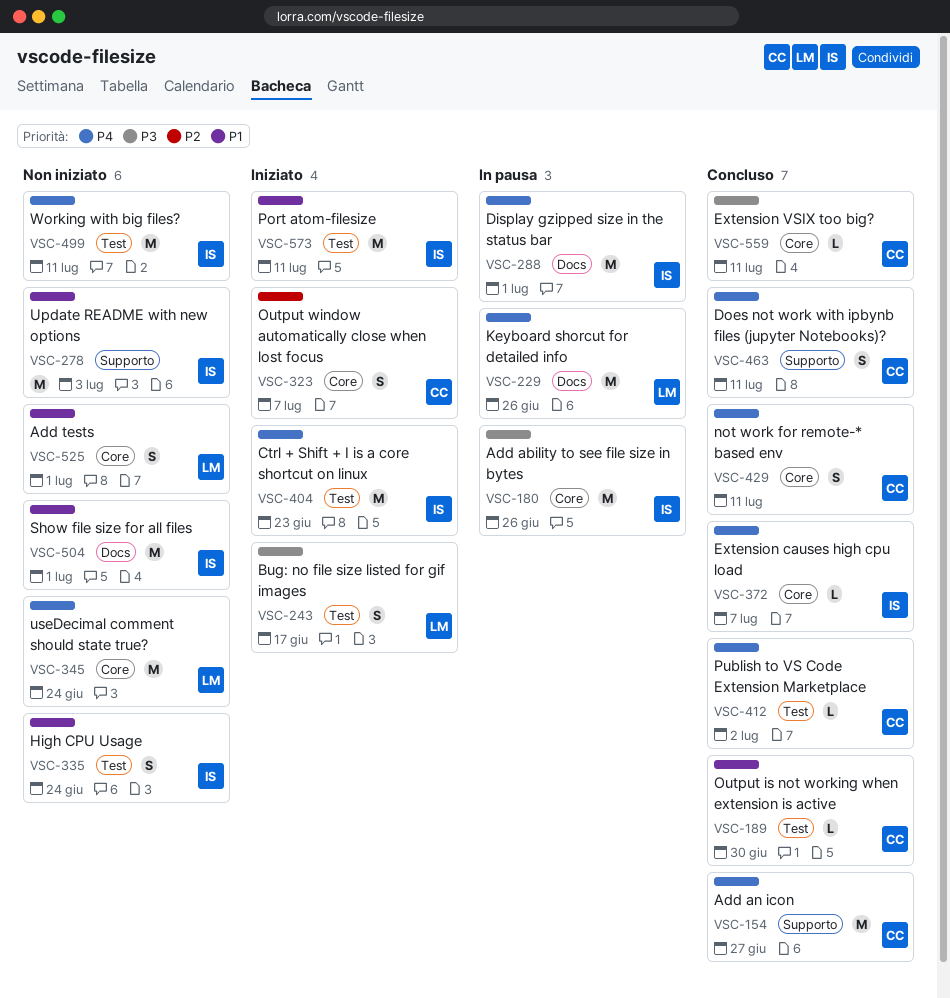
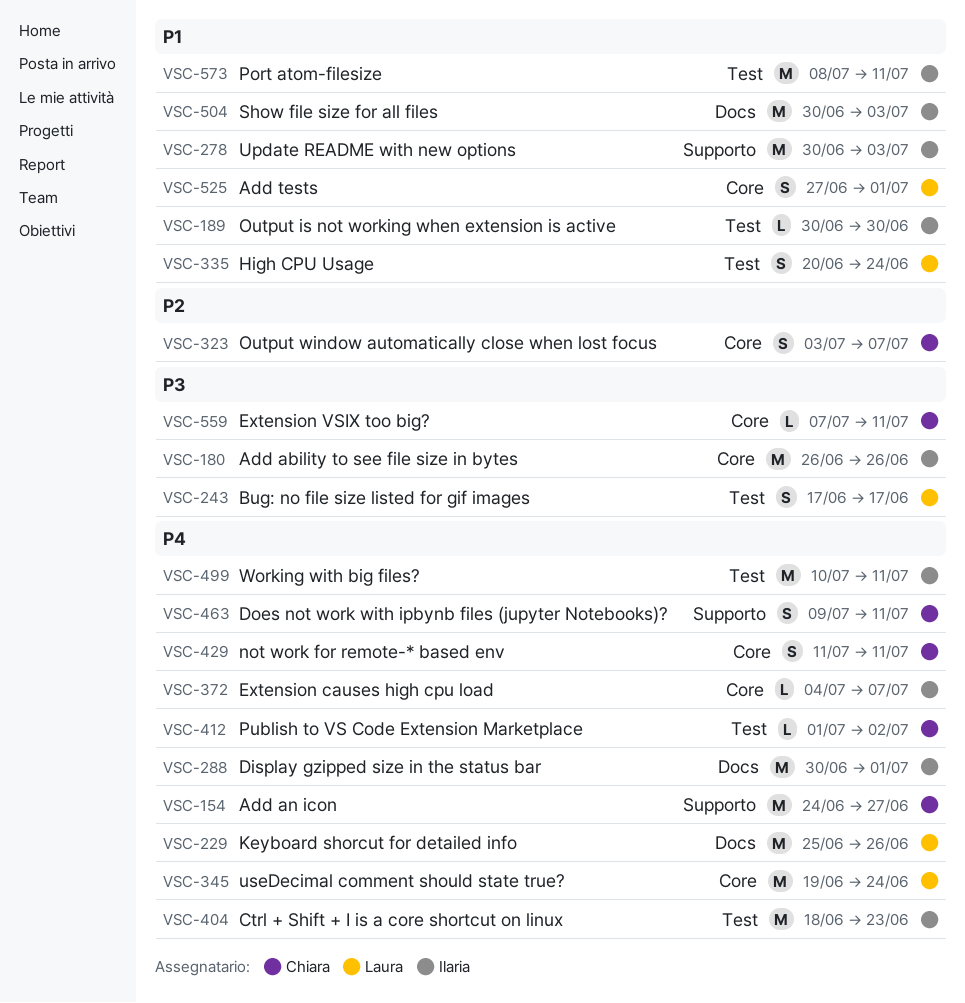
VSC-189, owner: Chiara -> Ilaria
VSC-335, owner: Ilaria -> Laura
VSC-504, due: Jul 1 -> Jul 3

